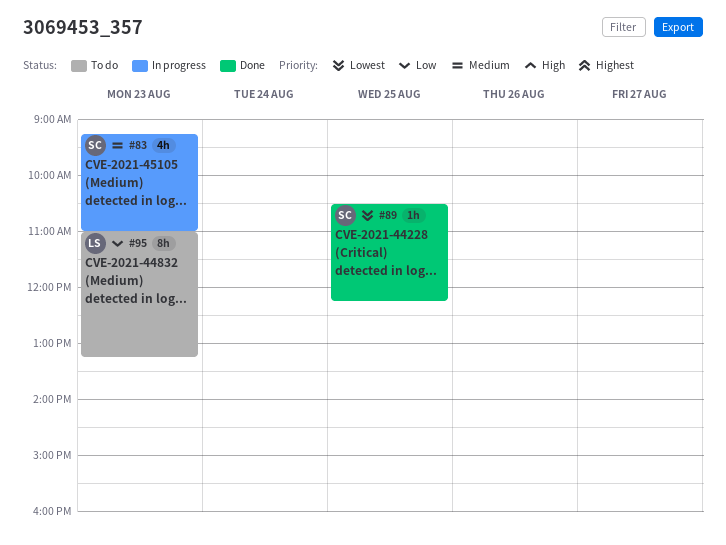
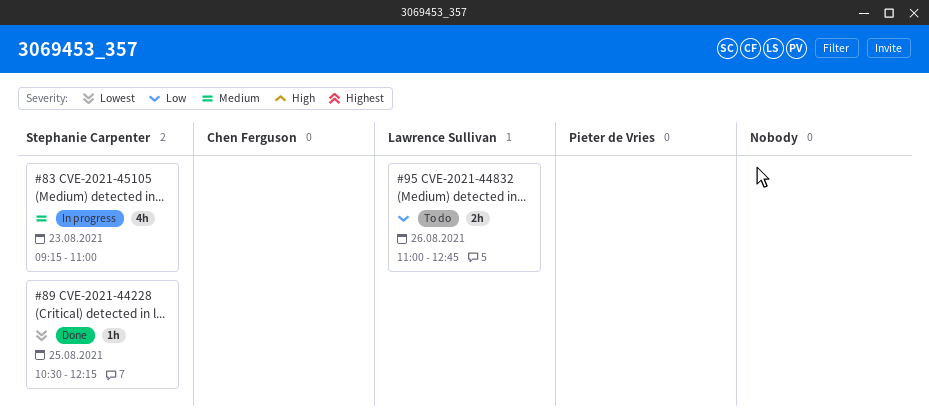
#95, estimate: 8h -> 2h
#95, day: Aug 23 -> Aug 26
#95, ends: 13:15 -> 12:45

